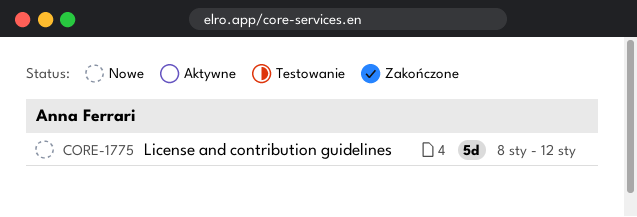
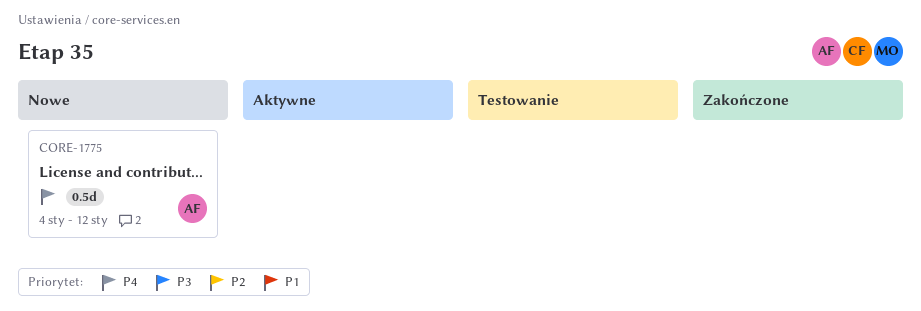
CORE-1775, estimate: 5d -> 0.5d
CORE-1775, start: Jan 8 -> Jan 4

